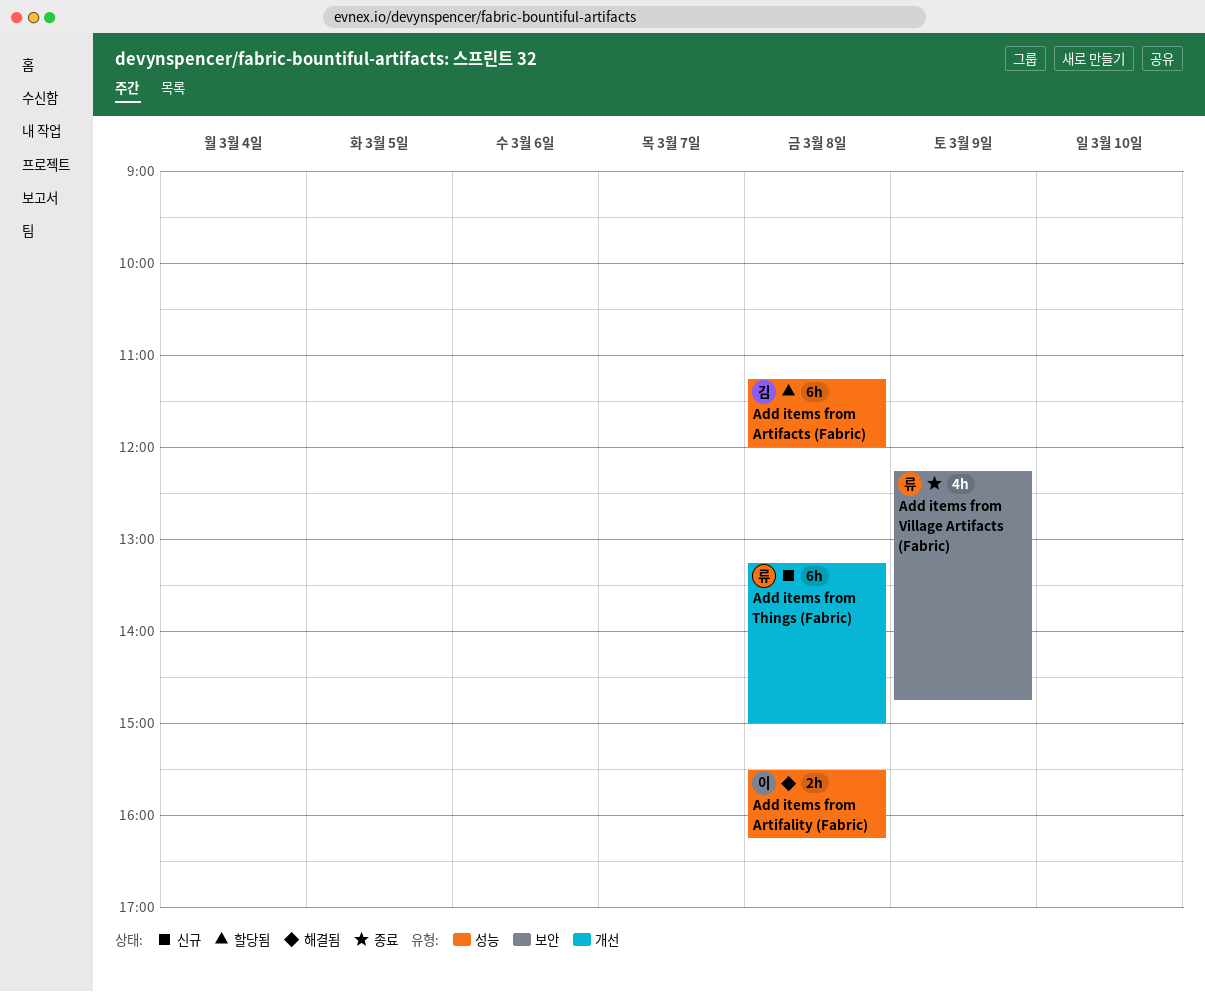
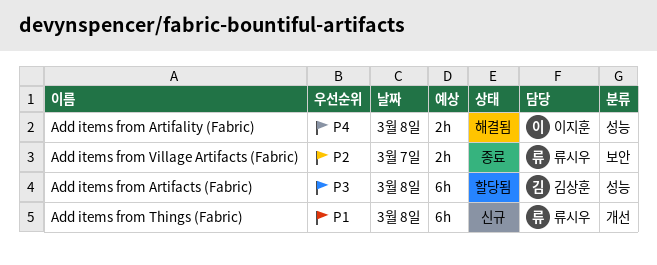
Add items from Village Artifacts (Fabric), estimate: 4h -> 2h
Add items from Village Artifacts (Fabric), day: Mar 9 -> Mar 7

